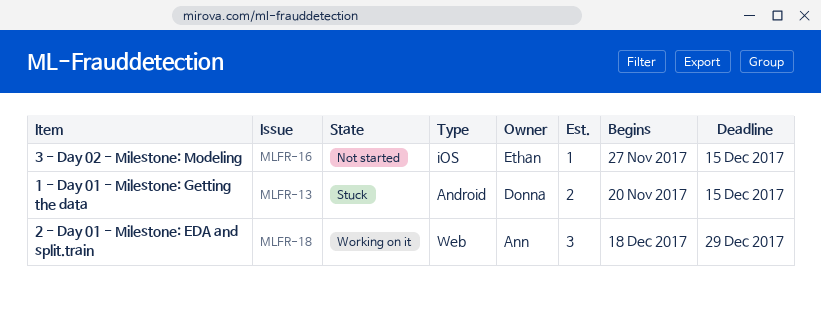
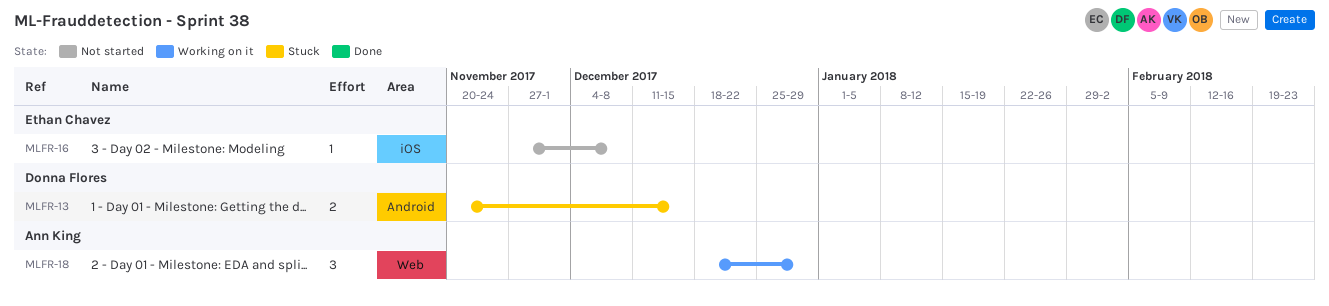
MLFR-16, due: Dec 15 -> Dec 8

